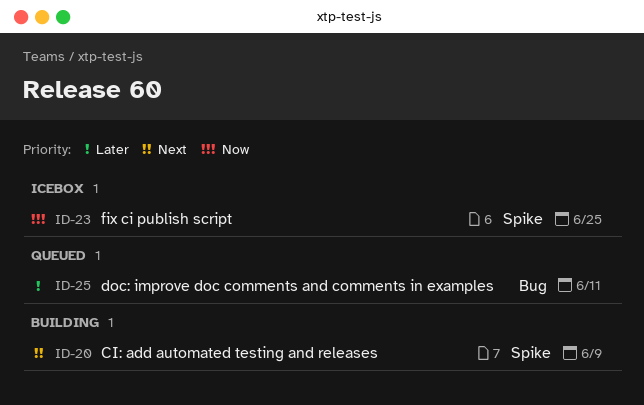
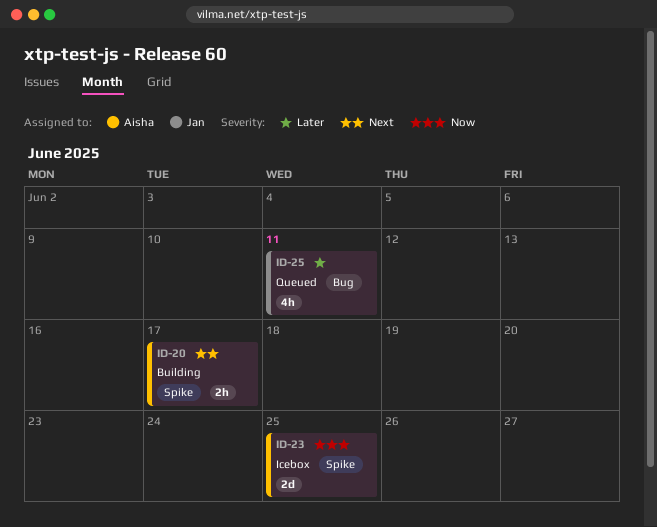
ID-20, due: Jun 9 -> Jun 17

